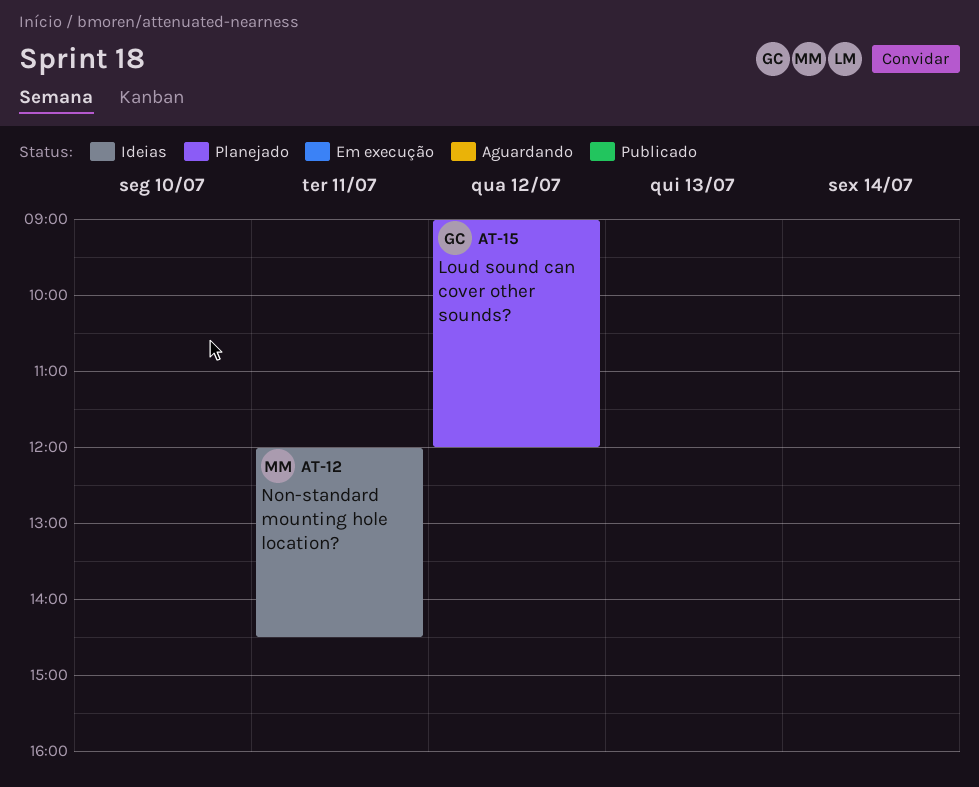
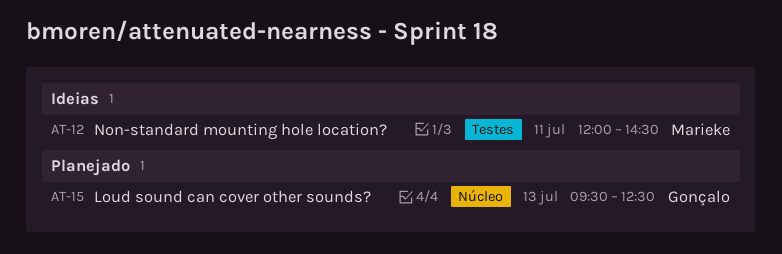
AT-15, day: Jul 12 -> Jul 13
AT-15, begins: 09:00 -> 09:30
AT-15, ends: 12:00 -> 12:30

